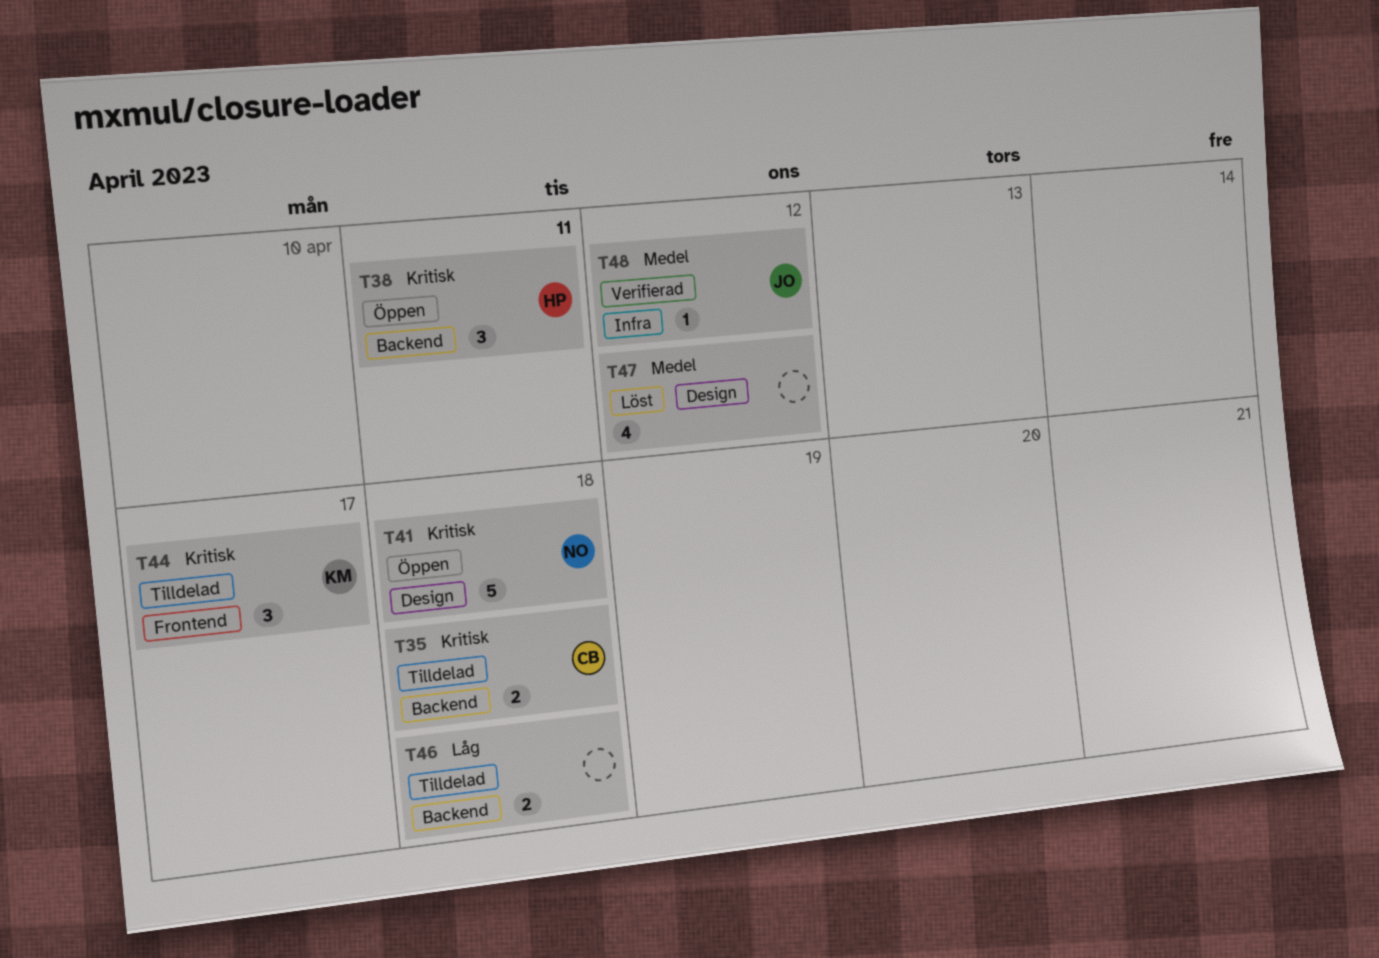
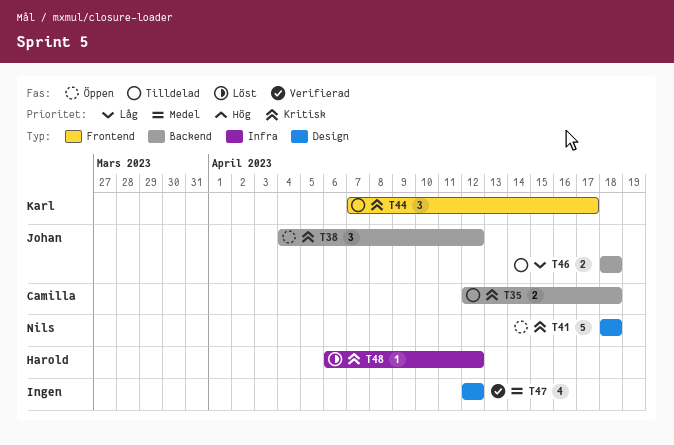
T38, owner: Harold -> Johan
T38, due: Apr 11 -> Apr 12
T46, owner: none -> Johan
T47, status: Löst -> Verifierad
T48, status: Verifierad -> Löst
T48, owner: Johan -> Harold
T48, priority: Medel -> Kritisk

